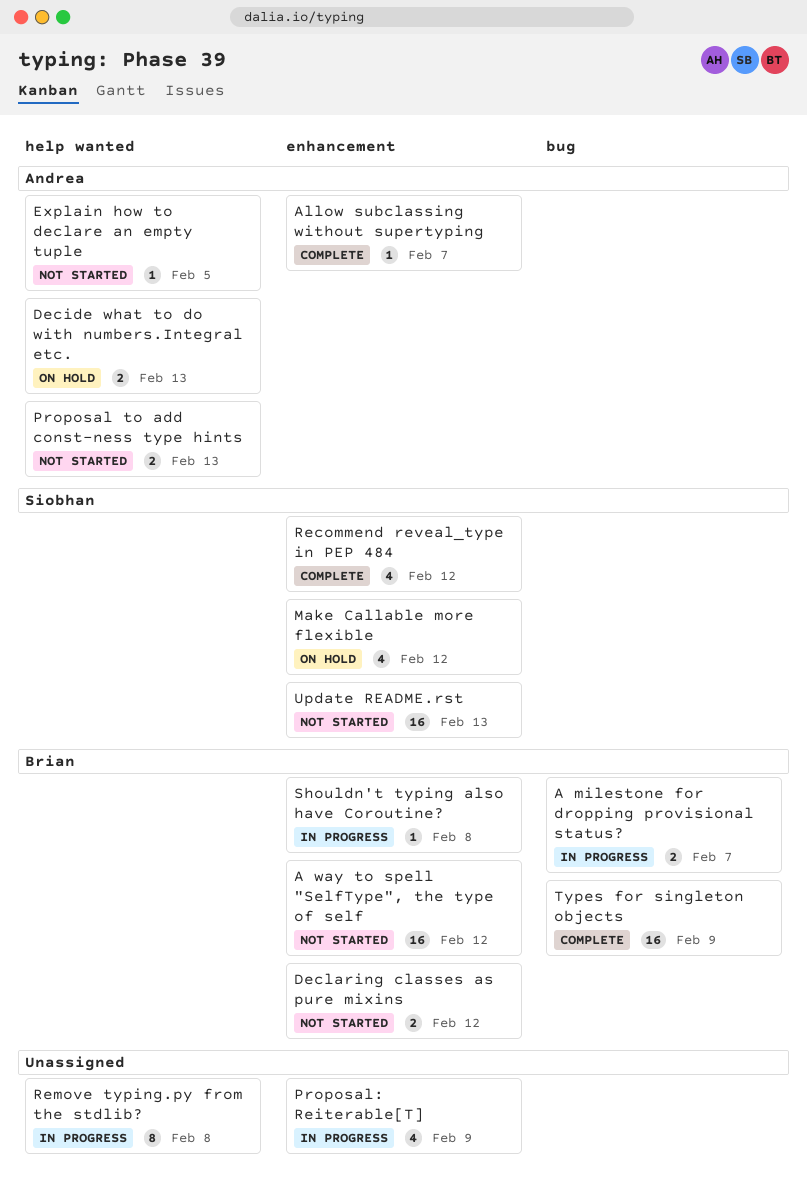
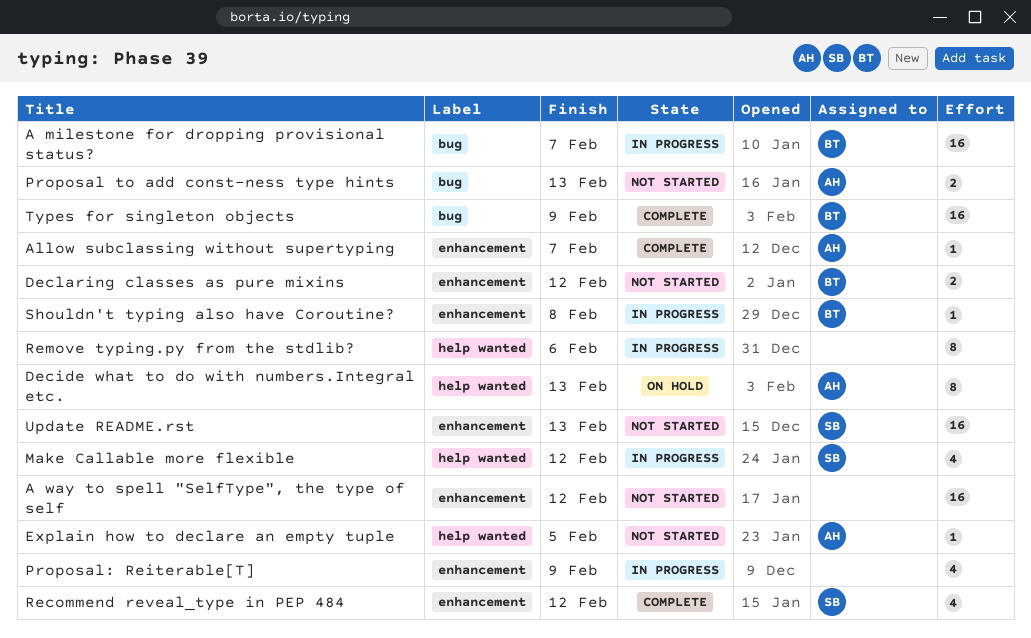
A milestone for dropping provisional status?, estimate: 2 -> 16
A way to spell "SelfType", the type of self, owner: Brian -> none
Decide what to do with numbers.Integral etc., estimate: 2 -> 8
Make Callable more flexible, status: On hold -> In progress
Make Callable more flexible, label: enhancement -> help wanted
Proposal to add const-ness type hints, label: help wanted -> bug
Remove typing.py from the stdlib?, due: Feb 8 -> Feb 6

